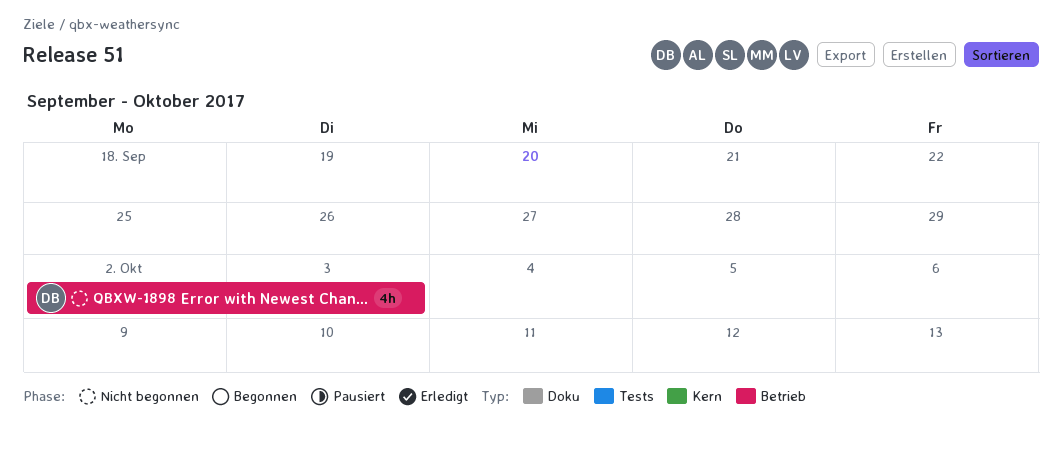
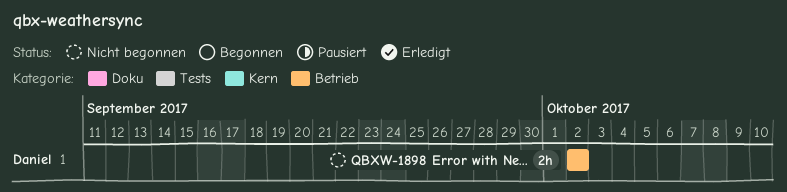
QBXW-1898, estimate: 4h -> 2h
QBXW-1898, due: Oct 3 -> Oct 2

